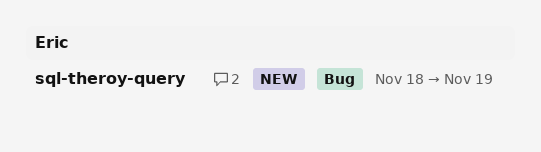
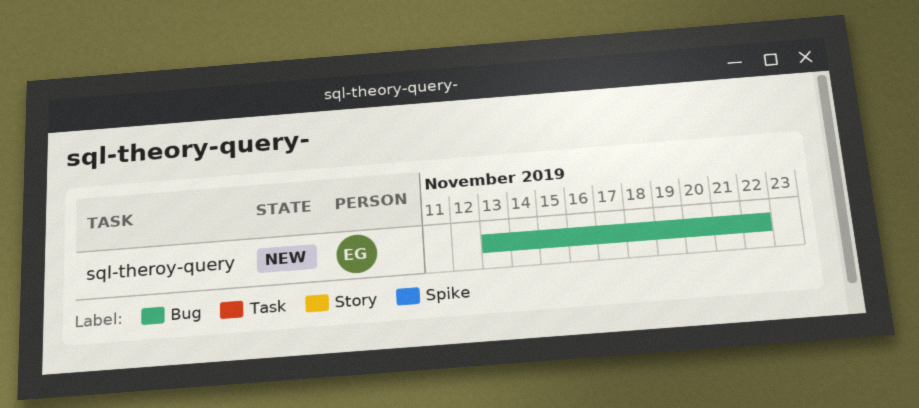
sql-theroy-query, start: Nov 18 -> Nov 13
sql-theroy-query, due: Nov 19 -> Nov 22

